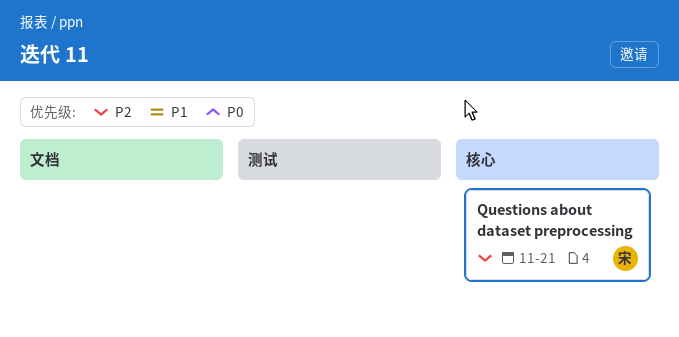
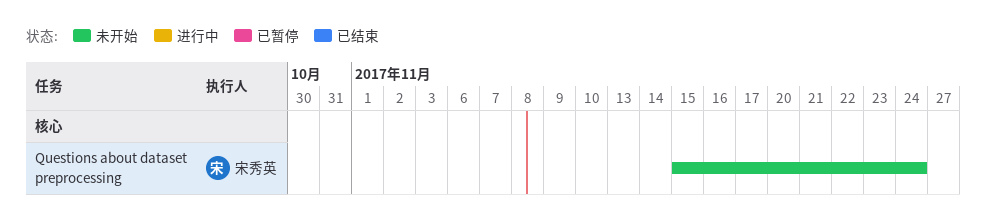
Questions about dataset preprocessing, due: Nov 21 -> Nov 24

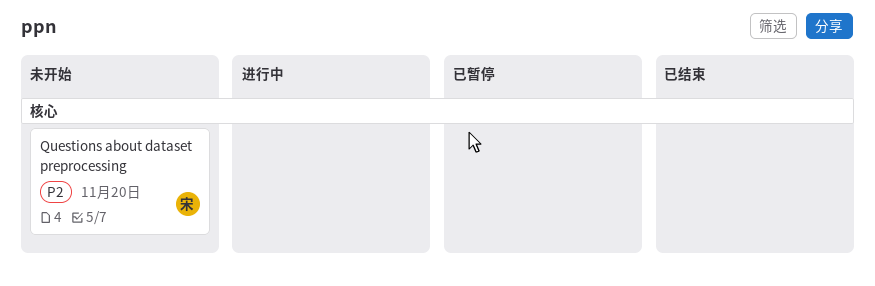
Questions about dataset preprocessing, due: Nov 24 -> Nov 20

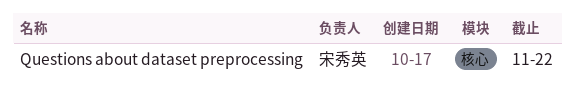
Questions about dataset preprocessing, due: Nov 20 -> Nov 22

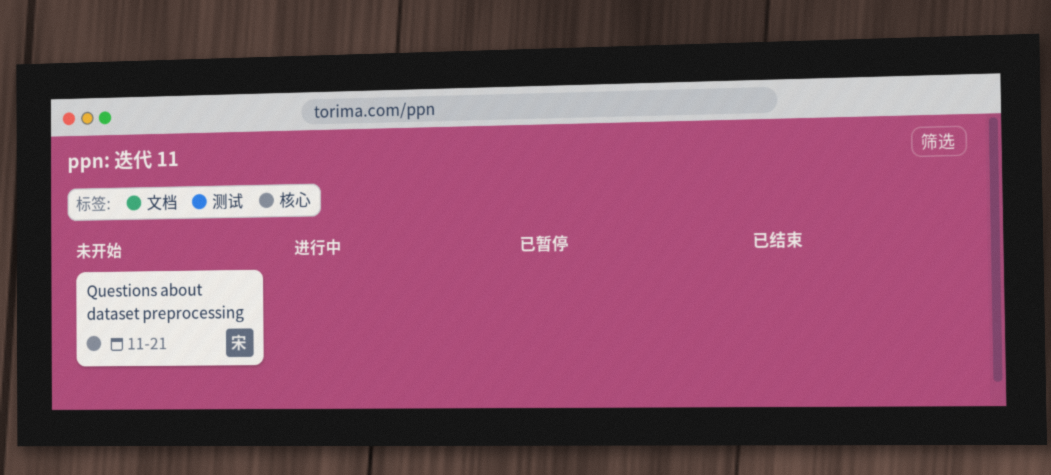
Questions about dataset preprocessing, due: Nov 22 -> Nov 21

